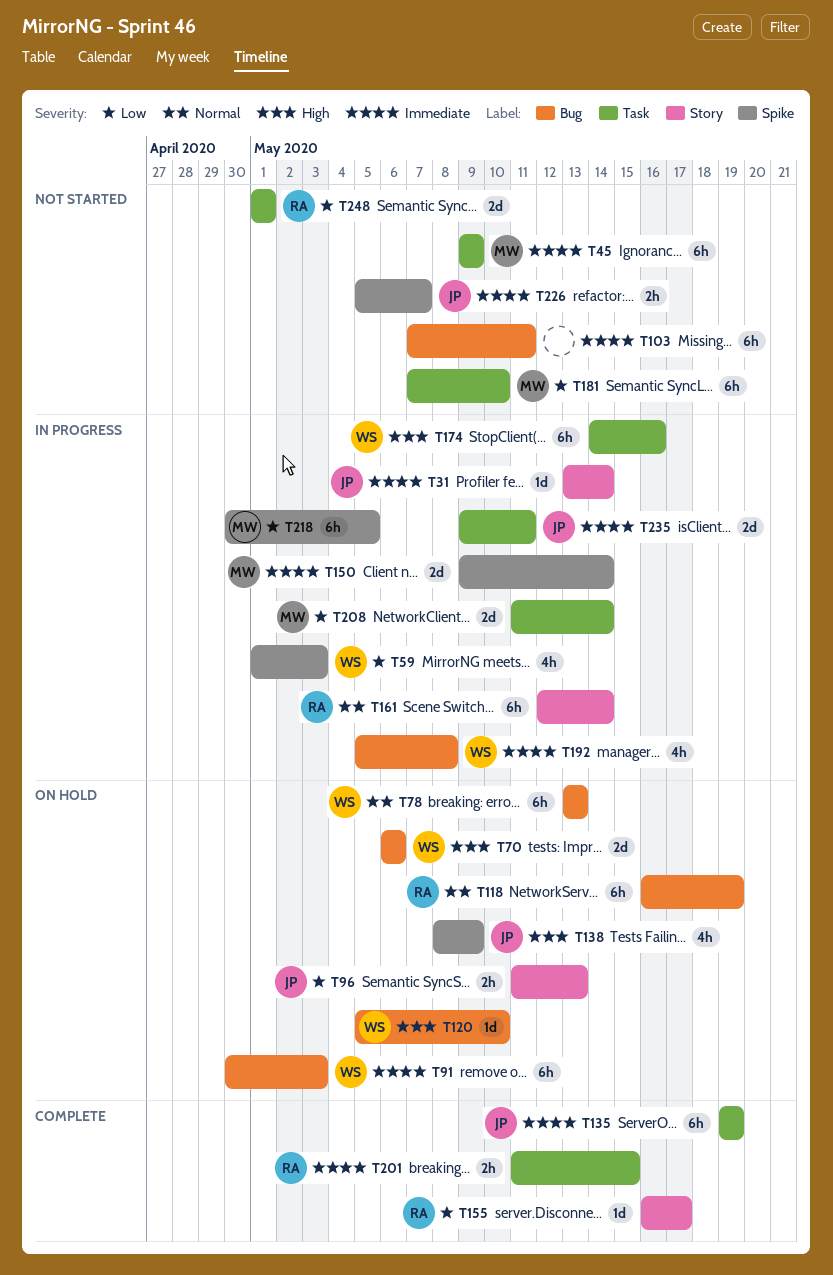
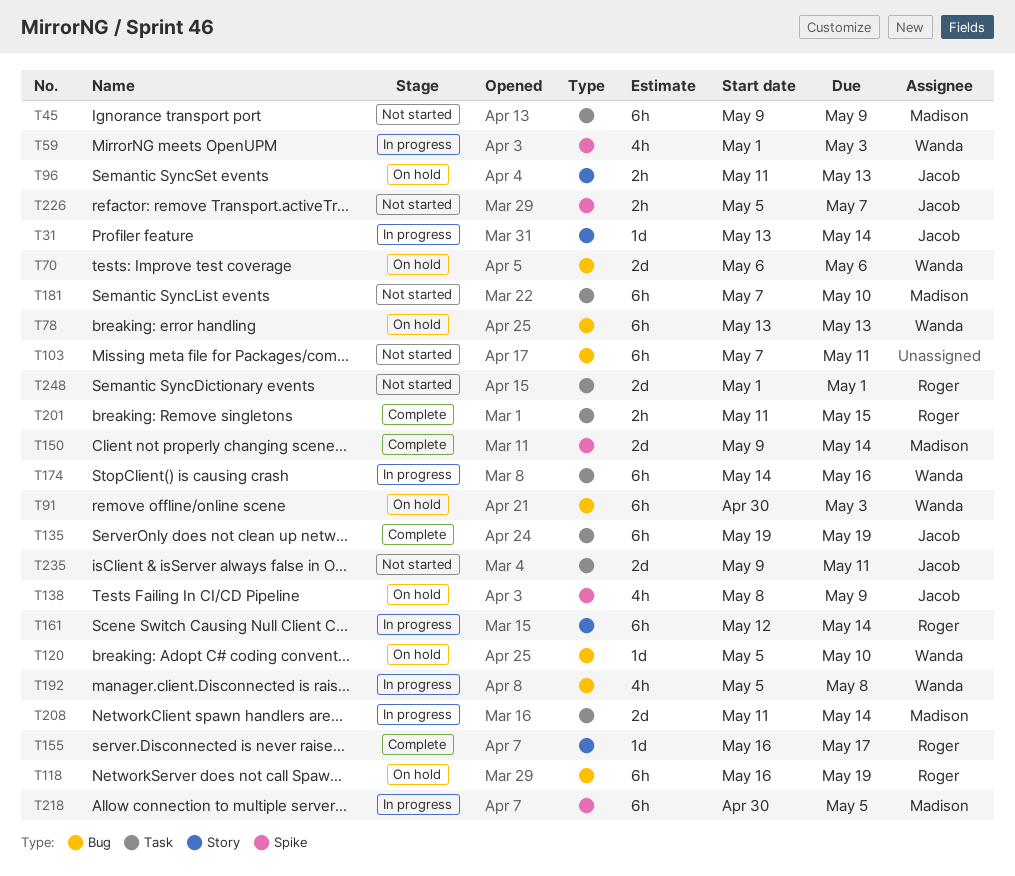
T150, status: In progress -> Complete
T235, status: In progress -> Not started

